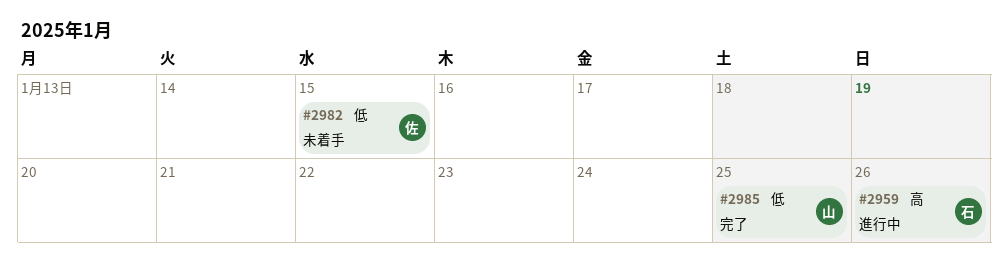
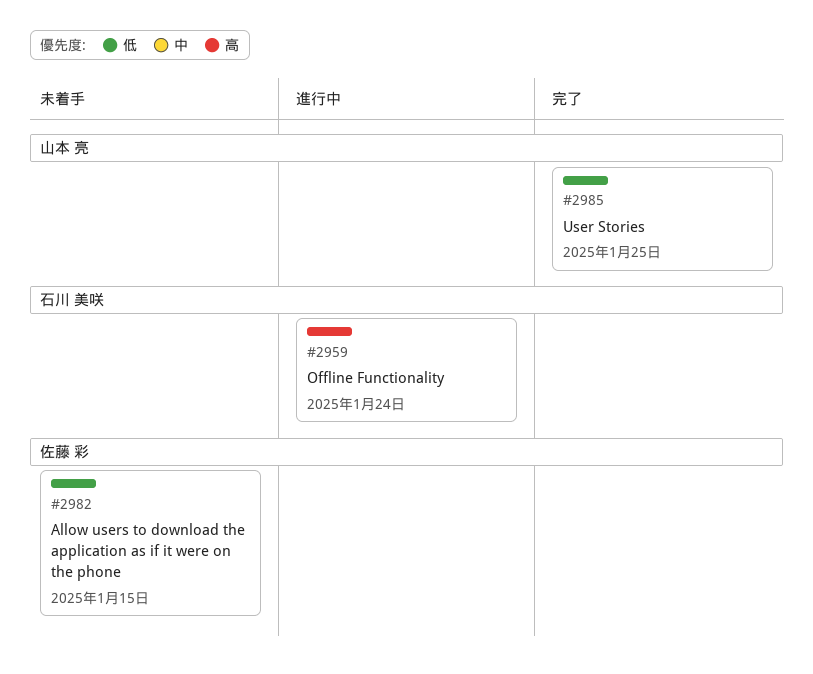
#2959, due: Jan 26 -> Jan 24

